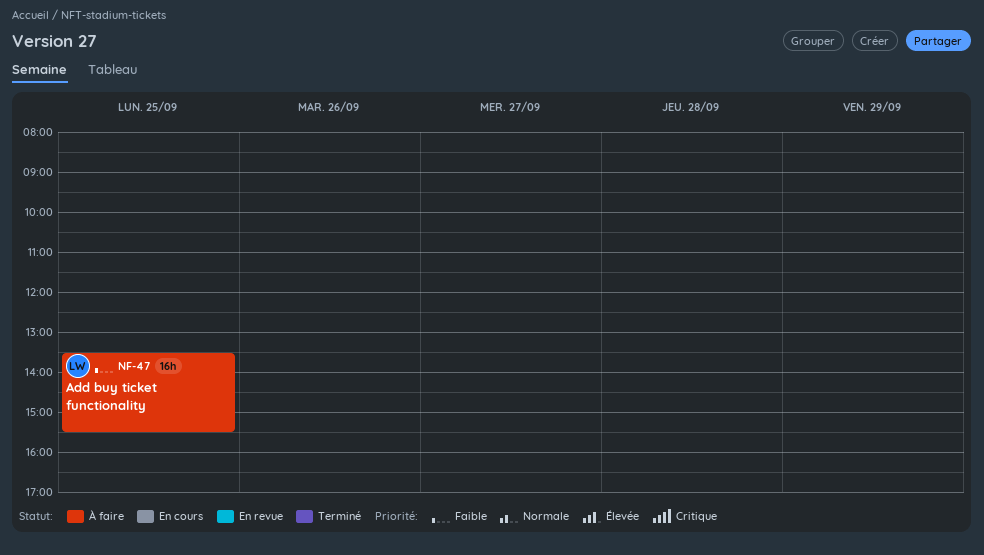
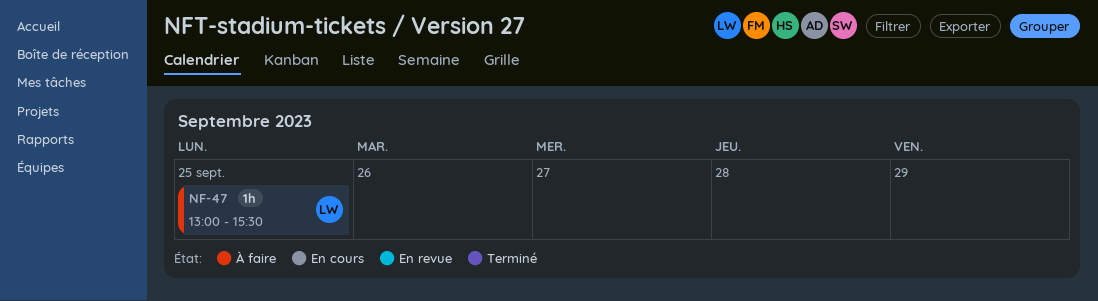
NF-47, estimate: 16h -> 1h
NF-47, begins: 13:30 -> 13:00

